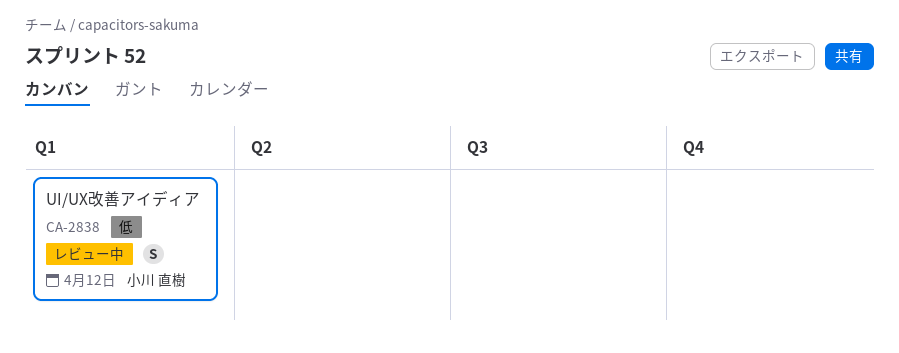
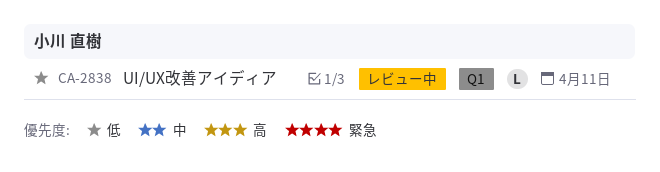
CA-2838, estimate: S -> L
CA-2838, due: Apr 12 -> Apr 11

